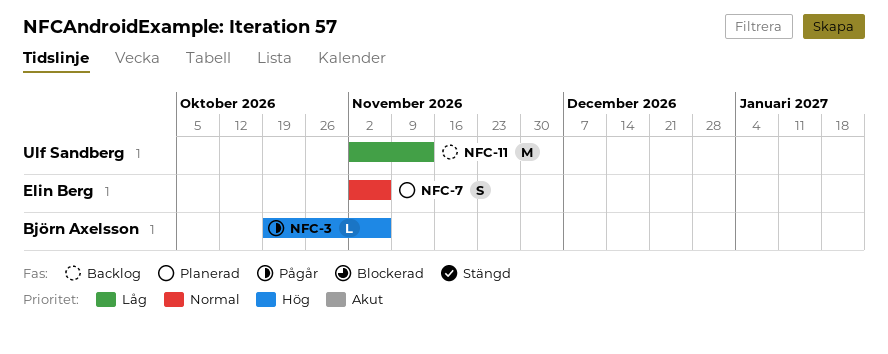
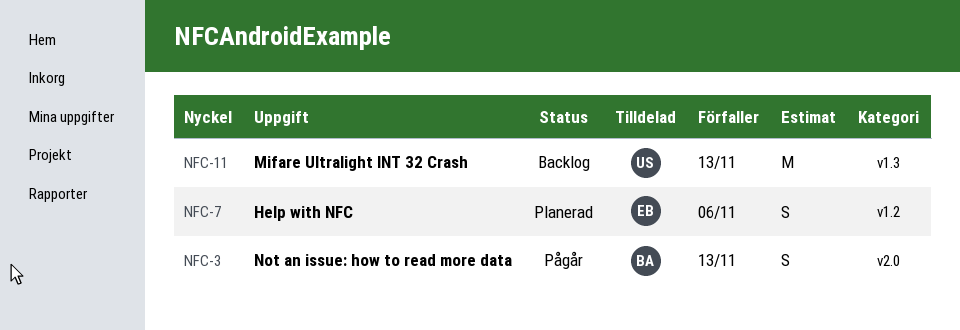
NFC-3, estimate: L -> S
NFC-3, due: Nov 6 -> Nov 13

